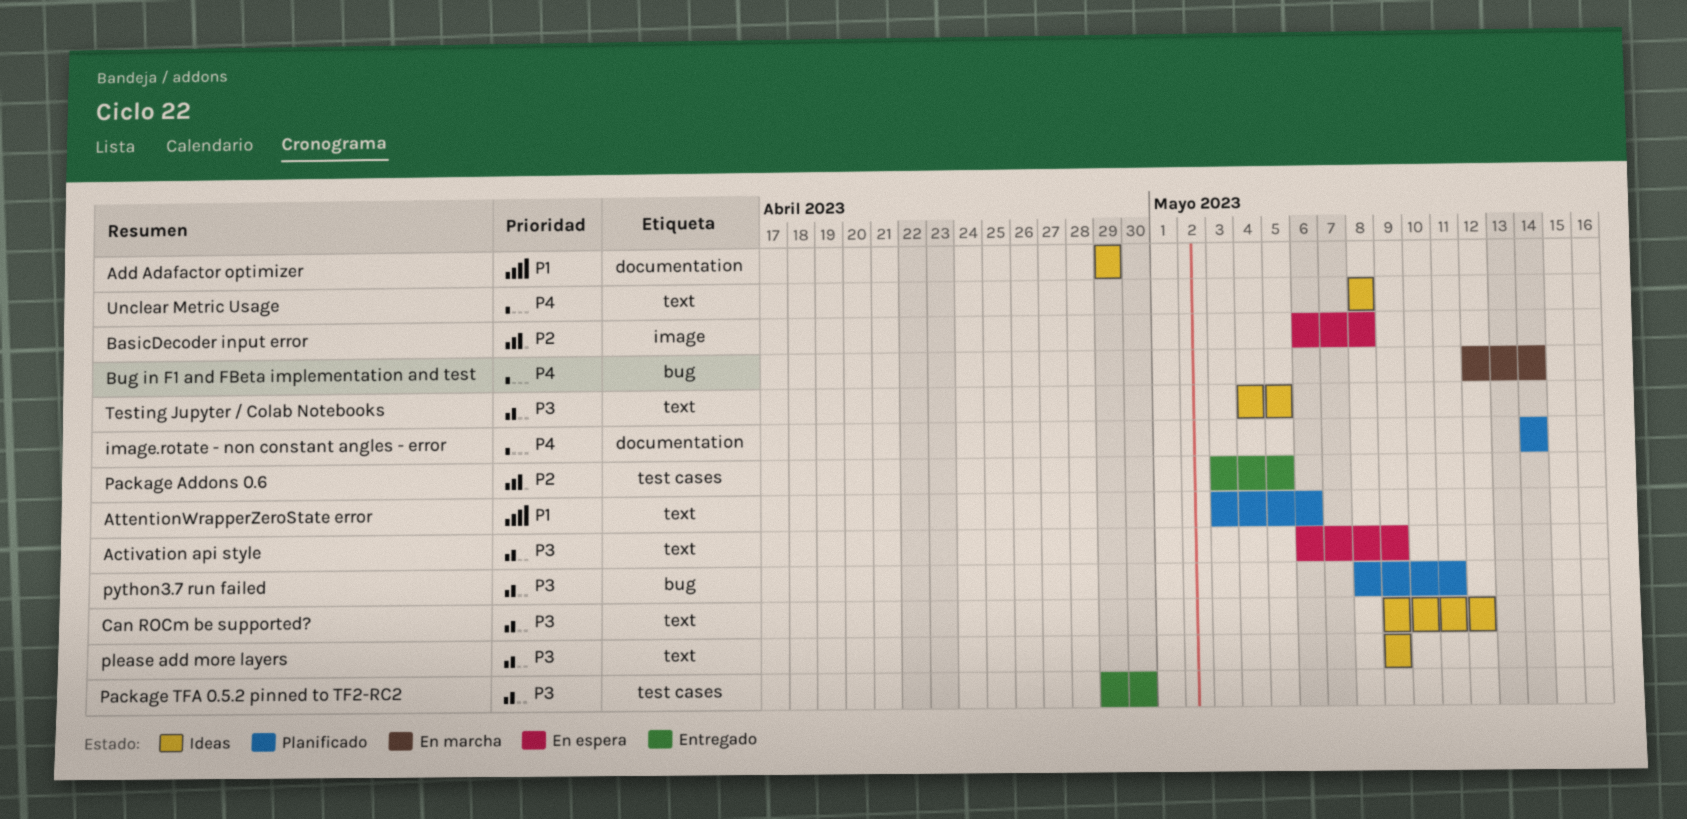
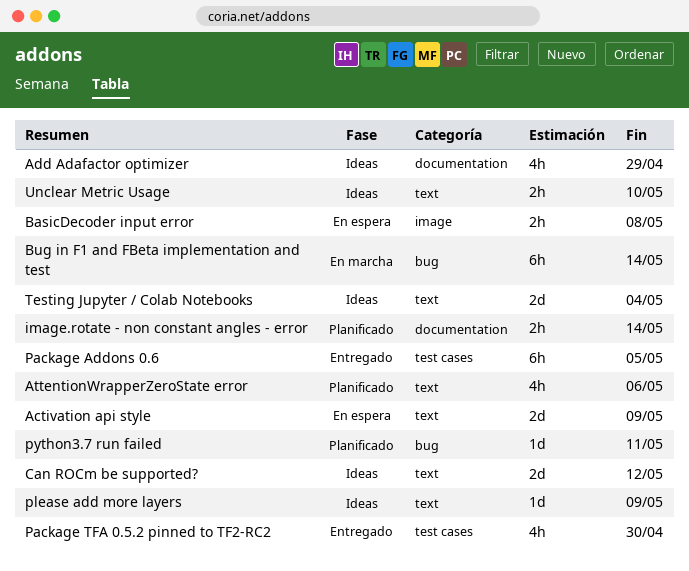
Testing Jupyter / Colab Notebooks, due: May 5 -> May 4
Unclear Metric Usage, due: May 8 -> May 10

